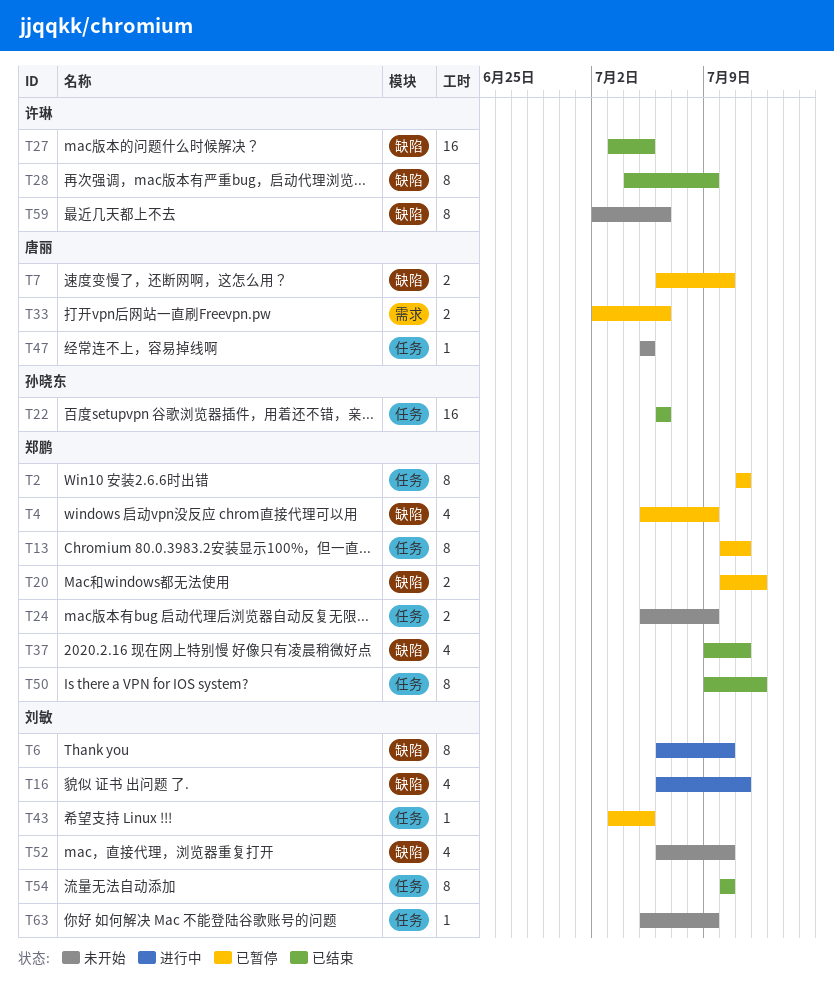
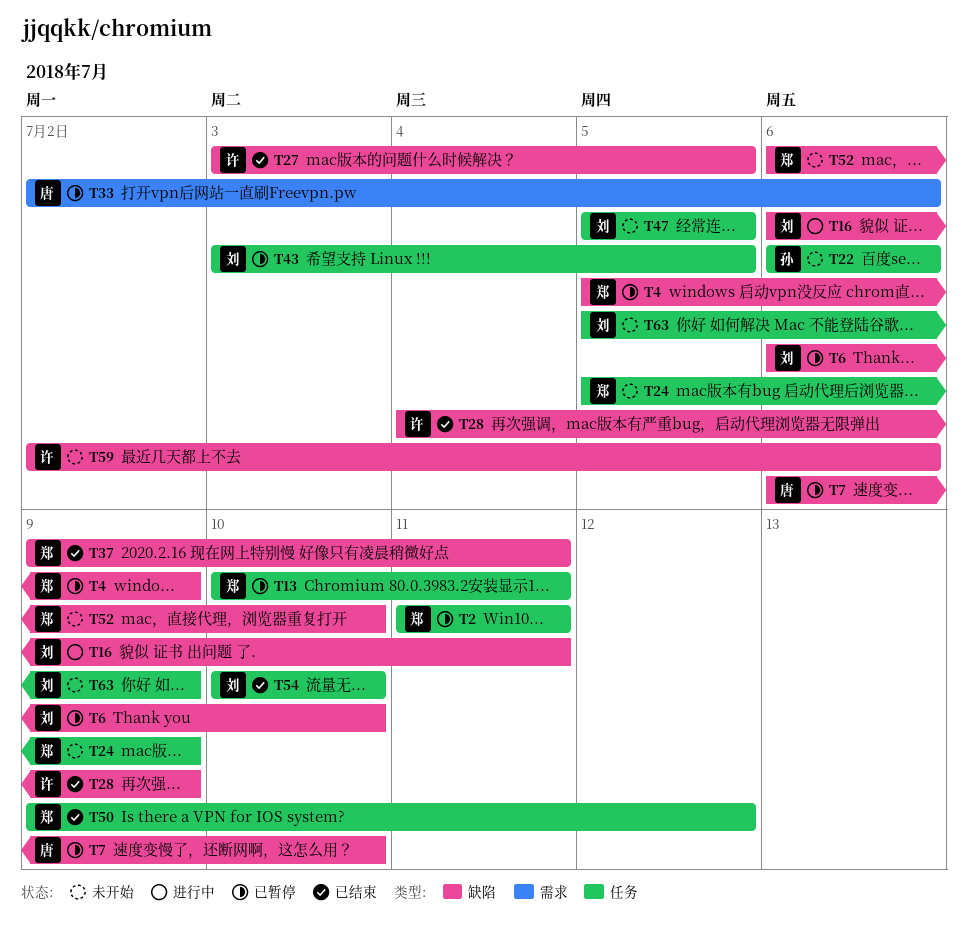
T6, status: 进行中 -> 已暂停
T20: present -> none
T22, status: 已结束 -> 未开始
T47, owner: 唐丽 -> 刘敏
T52, owner: 刘敏 -> 郑鹏

